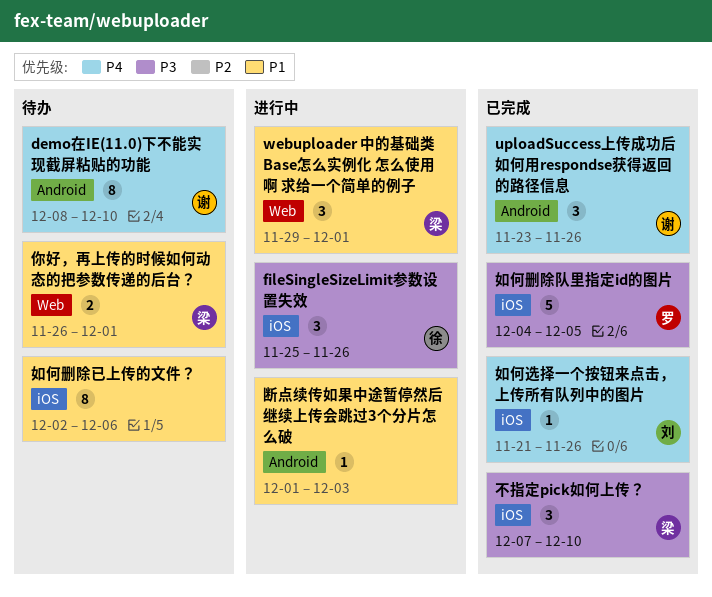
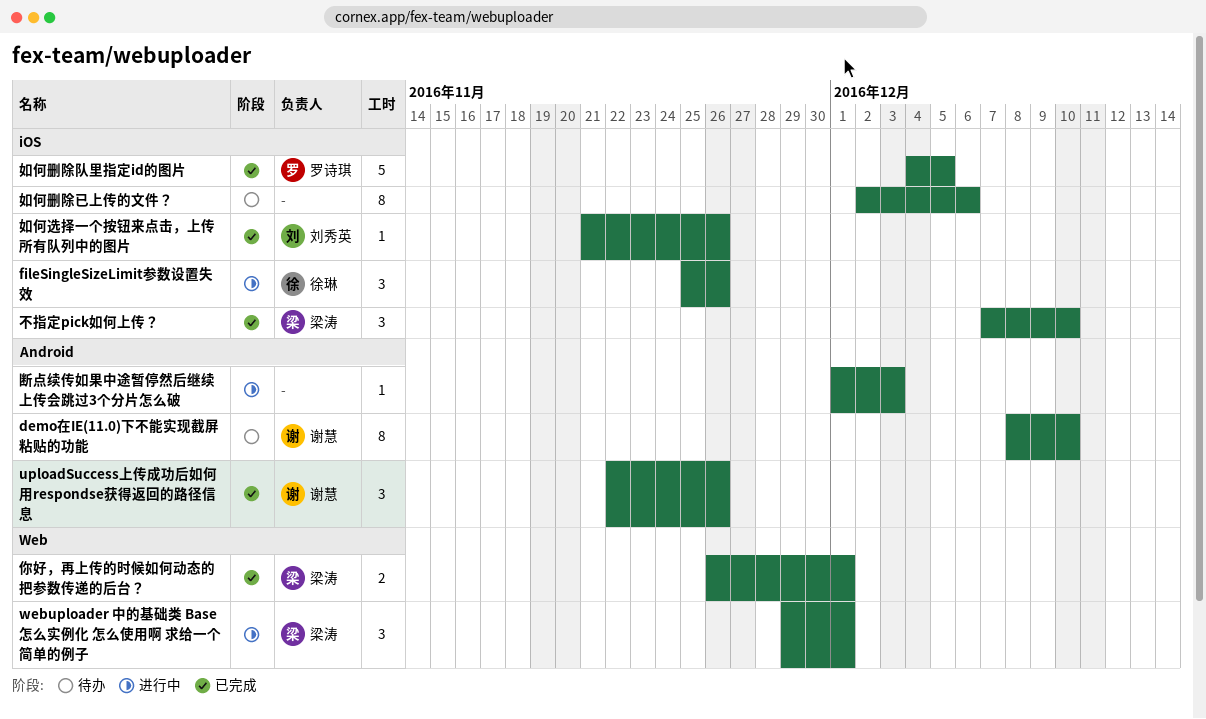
uploadSuccess上传成功后如何用respondse获得返回的路径信息, start: Nov 23 -> Nov 22
你好，再上传的时候如何动态的把参数传递的后台？, status: 待办 -> 已完成

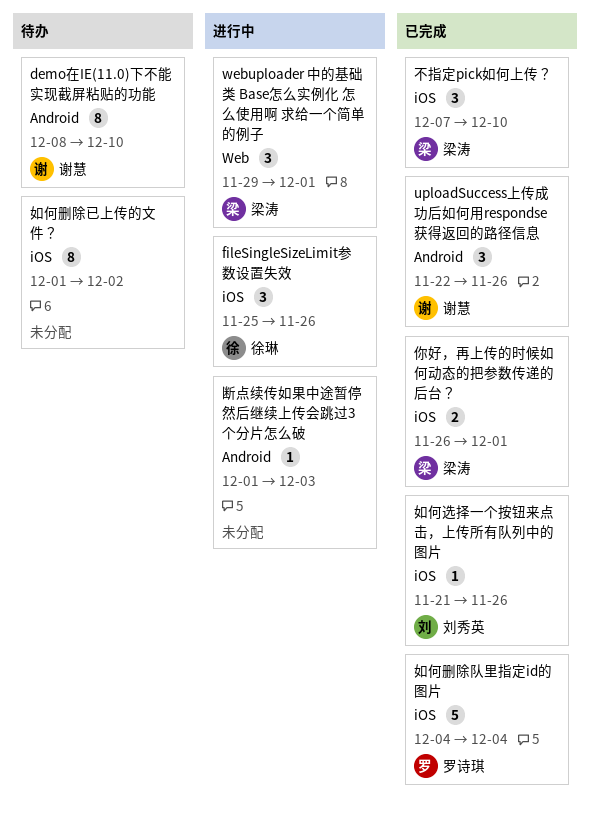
你好，再上传的时候如何动态的把参数传递的后台？, label: Web -> iOS
如何删除已上传的文件？, start: Dec 2 -> Dec 1
如何删除已上传的文件？, due: Dec 6 -> Dec 2
如何删除队里指定id的图片, due: Dec 5 -> Dec 4

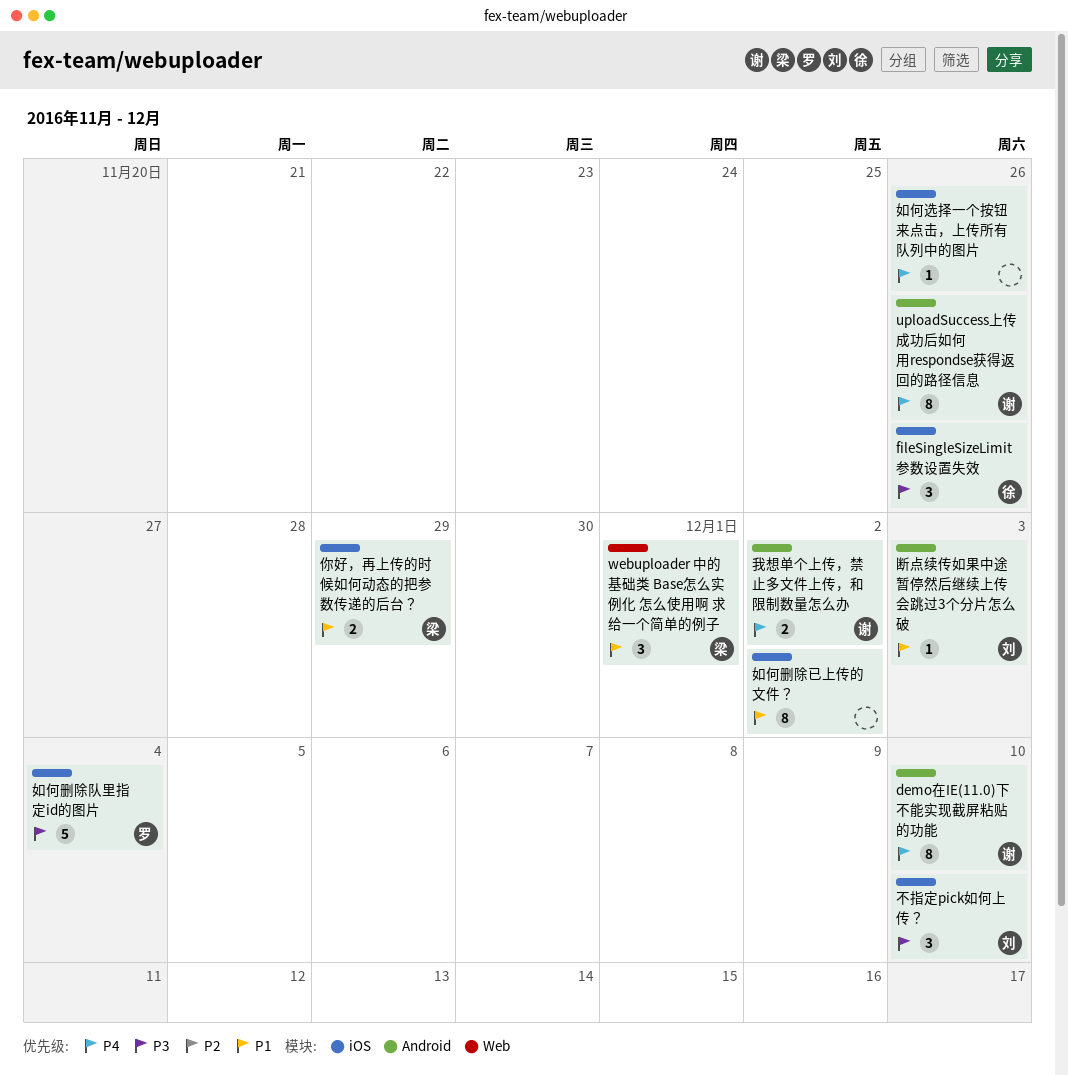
uploadSuccess上传成功后如何用respondse获得返回的路径信息, estimate: 3 -> 8
不指定pick如何上传？, owner: 梁涛 -> 刘秀英
你好，再上传的时候如何动态的把参数传递的后台？, due: Dec 1 -> Nov 29
如何选择一个按钮来点击，上传所有队列中的图片, owner: 刘秀英 -> none
我想单个上传，禁止多文件上传，和限制数量怎么办: none -> present
断点续传如果中途暂停然后继续上传会跳过3个分片怎么破, owner: none -> 刘秀英

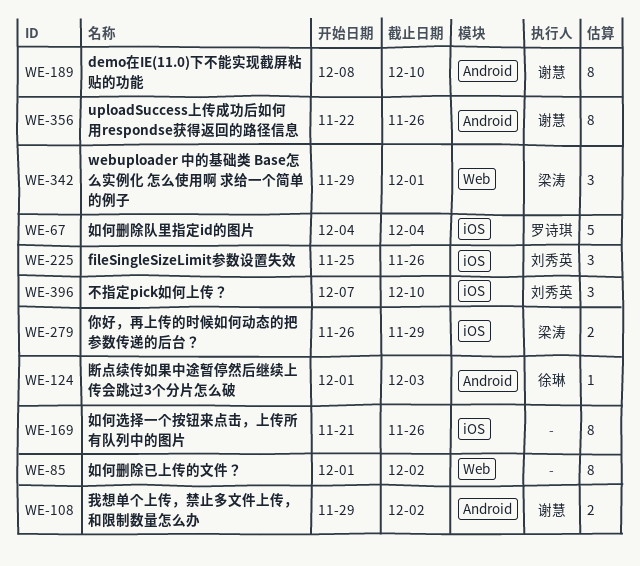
fileSingleSizeLimit参数设置失效, owner: 徐琳 -> 刘秀英
如何删除已上传的文件？, label: iOS -> Web
如何选择一个按钮来点击，上传所有队列中的图片, estimate: 1 -> 8
断点续传如果中途暂停然后继续上传会跳过3个分片怎么破, owner: 刘秀英 -> 徐琳

